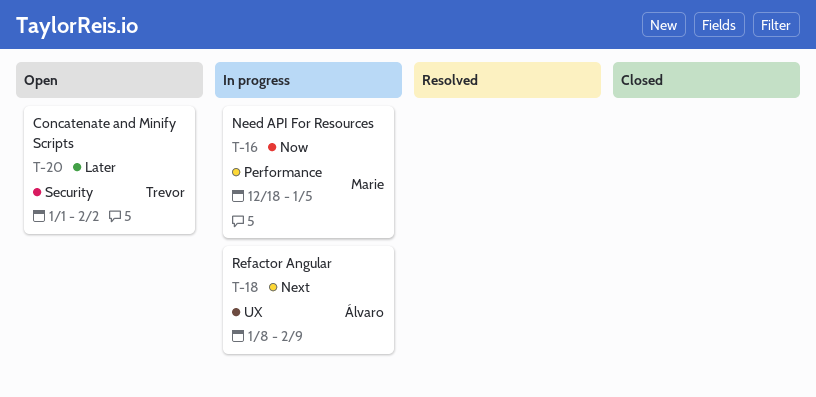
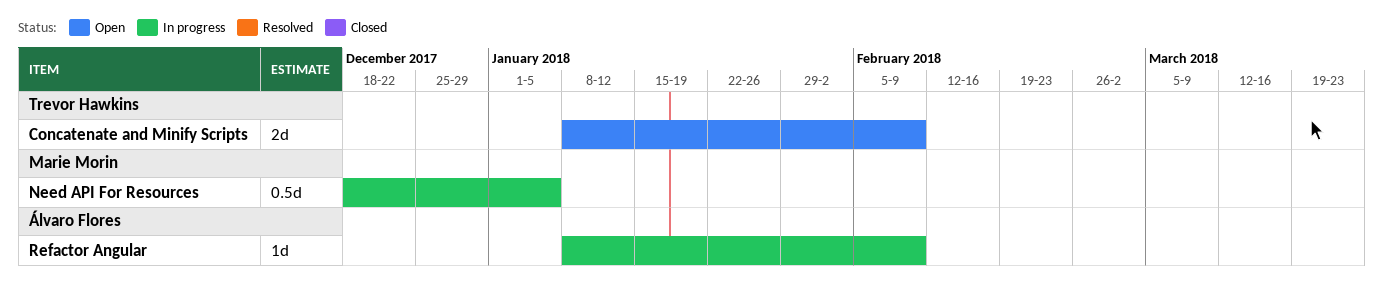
Concatenate and Minify Scripts, start: Jan 1 -> Jan 8
Concatenate and Minify Scripts, due: Feb 2 -> Feb 9

